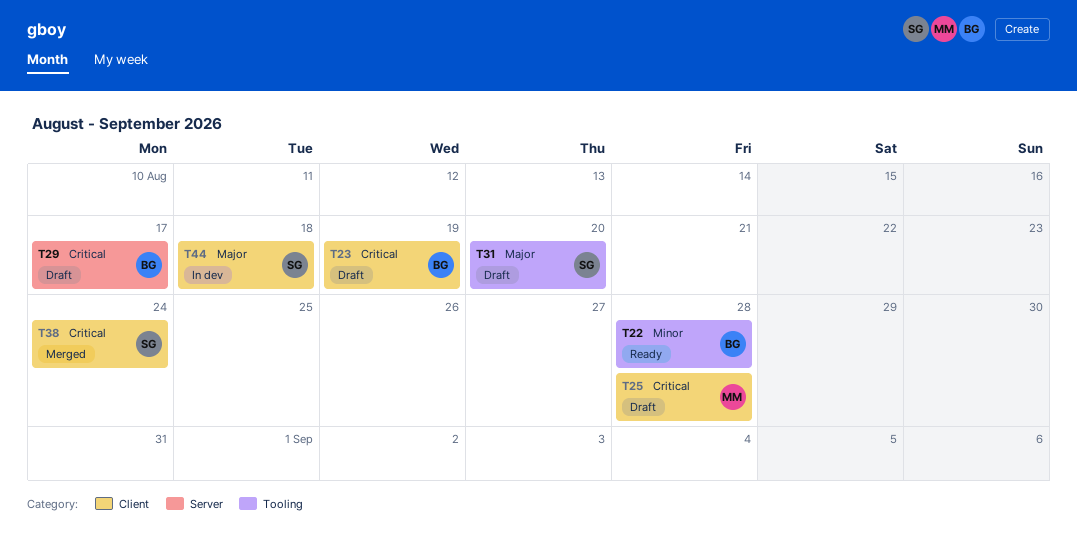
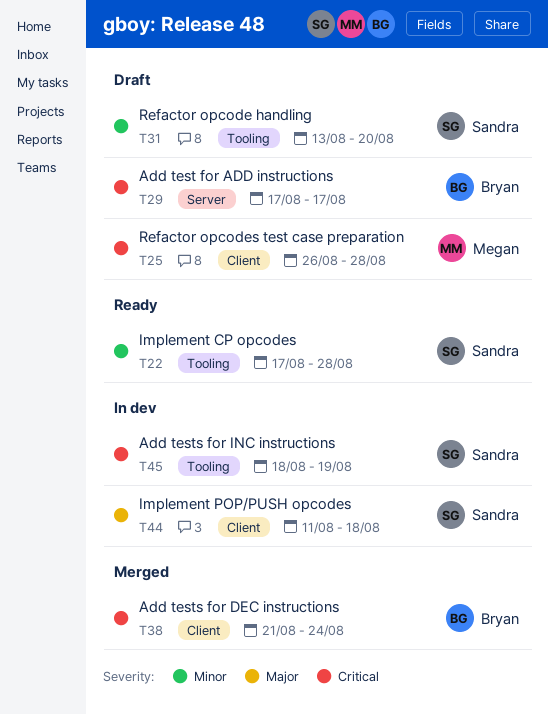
T22, owner: Bryan -> Sandra
T23: present -> none
T31, priority: Major -> Minor
T38, owner: Sandra -> Bryan
T45: none -> present

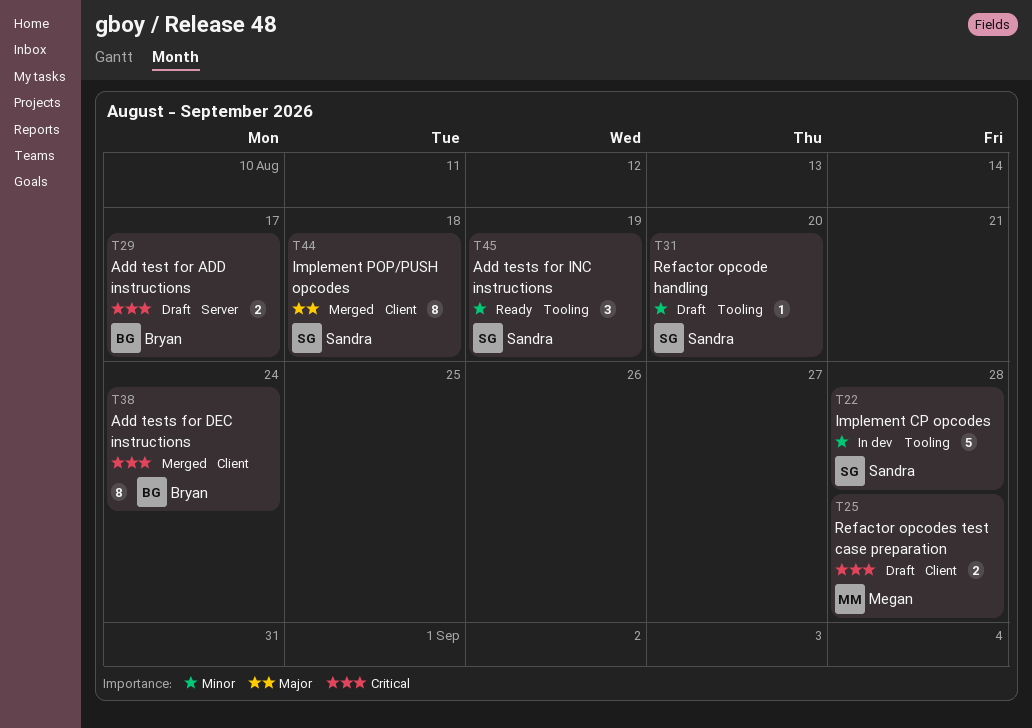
T22, status: Ready -> In dev
T44, status: In dev -> Merged
T45, status: In dev -> Ready
T45, priority: Critical -> Minor

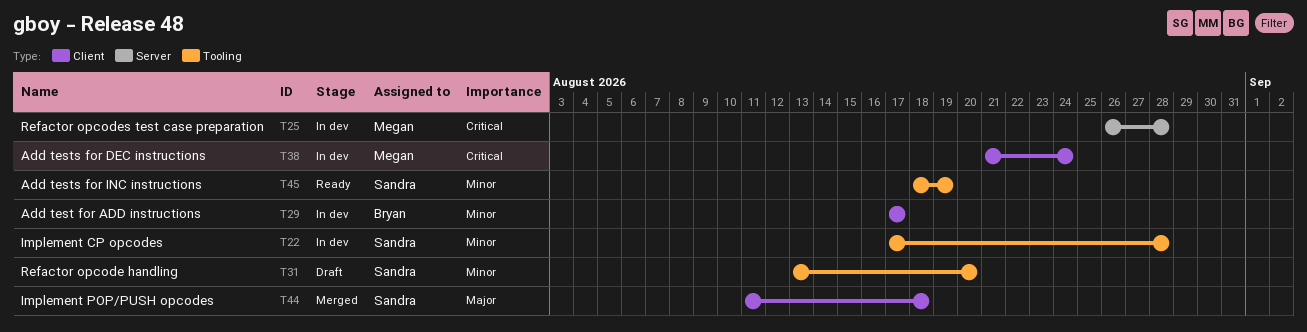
T25, status: Draft -> In dev
T25, label: Client -> Server
T29, status: Draft -> In dev
T29, priority: Critical -> Minor
T29, label: Server -> Client
T38, status: Merged -> In dev
T38, owner: Bryan -> Megan

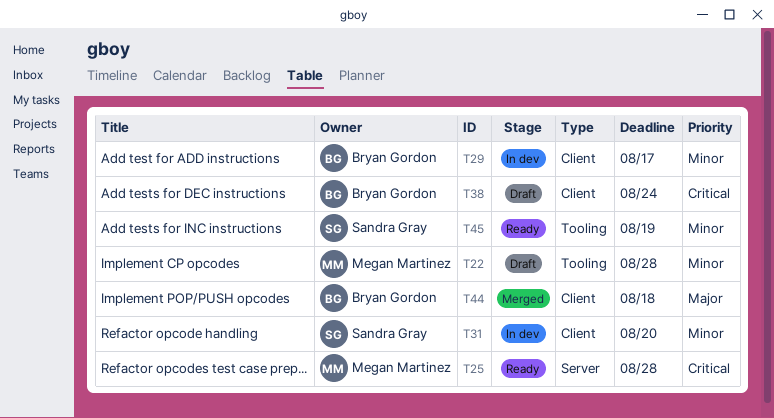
T22, status: In dev -> Draft
T22, owner: Sandra Gray -> Megan Martinez
T25, status: In dev -> Ready
T31, status: Draft -> In dev
T31, label: Tooling -> Client
T38, status: In dev -> Draft
T38, owner: Megan Martinez -> Bryan Gordon
T44, owner: Sandra Gray -> Bryan Gordon

